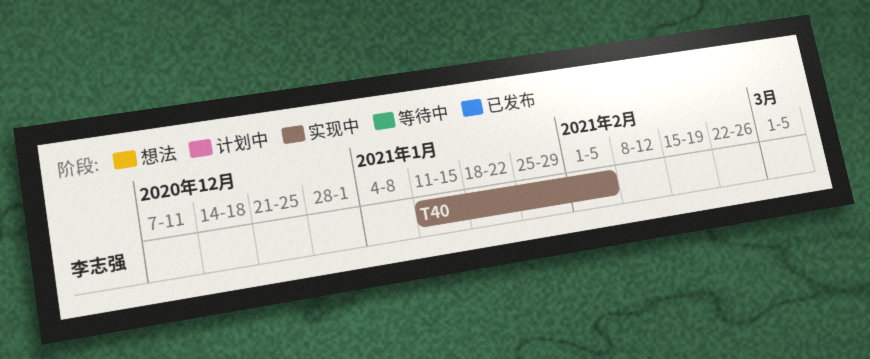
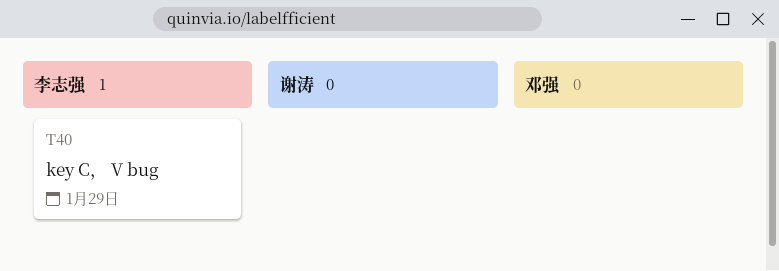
T40, due: Feb 5 -> Jan 29

